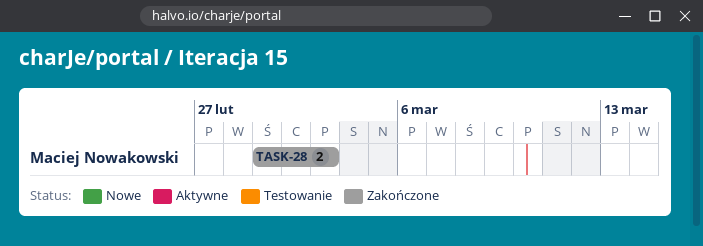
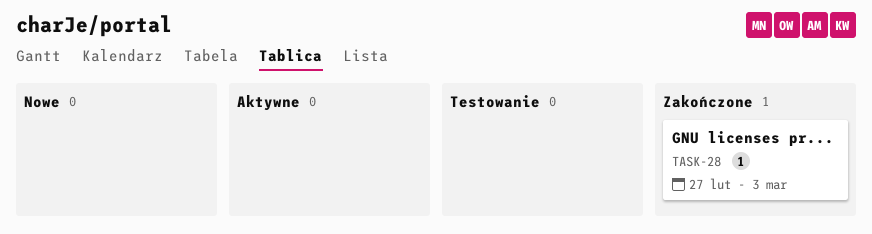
TASK-28, estimate: 2 -> 1
TASK-28, start: Mar 1 -> Feb 27

